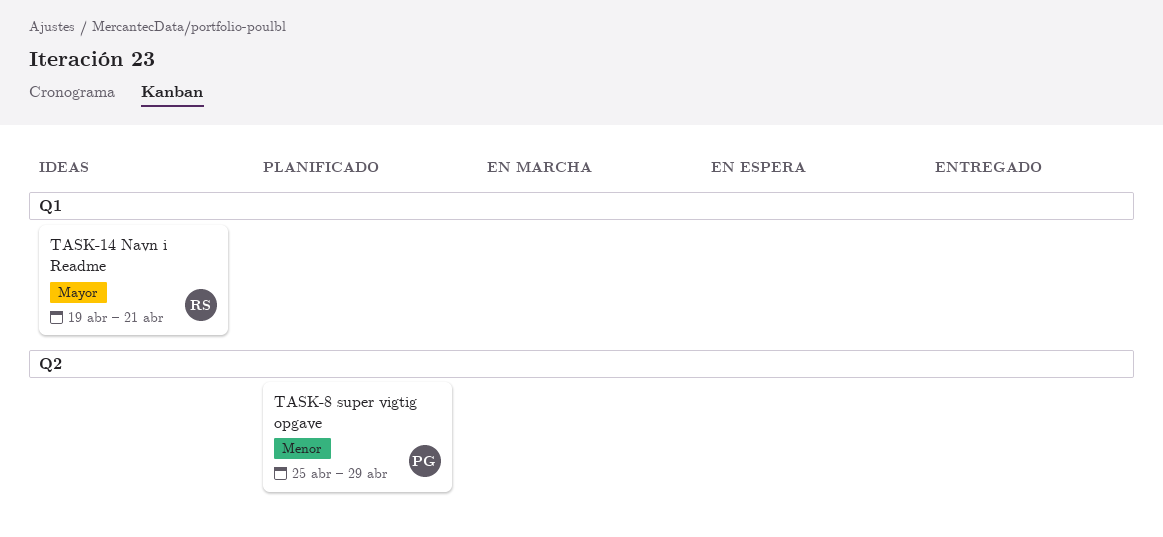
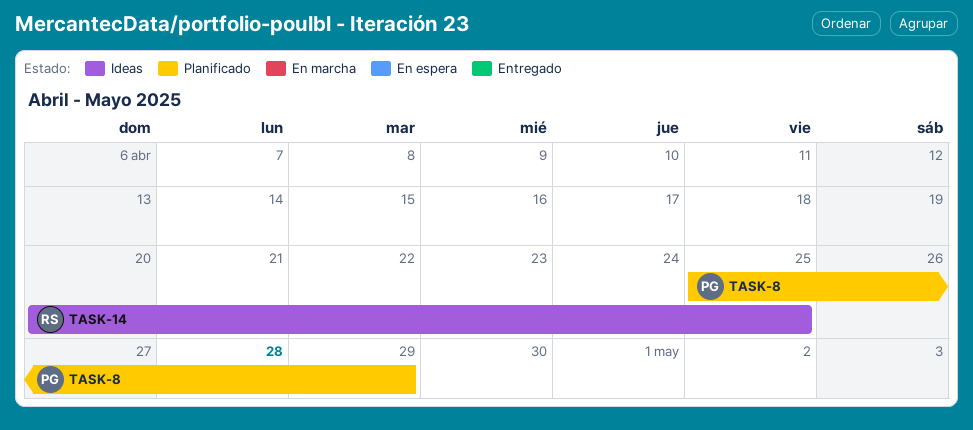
TASK-14, start: Apr 19 -> Apr 20
TASK-14, due: Apr 21 -> Apr 25

